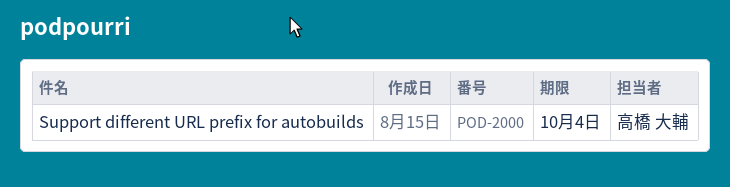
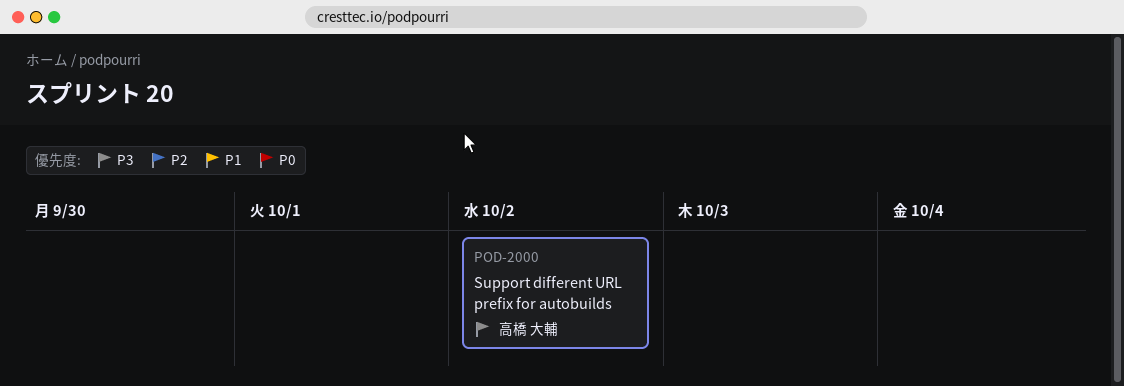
POD-2000, due: Oct 4 -> Oct 2

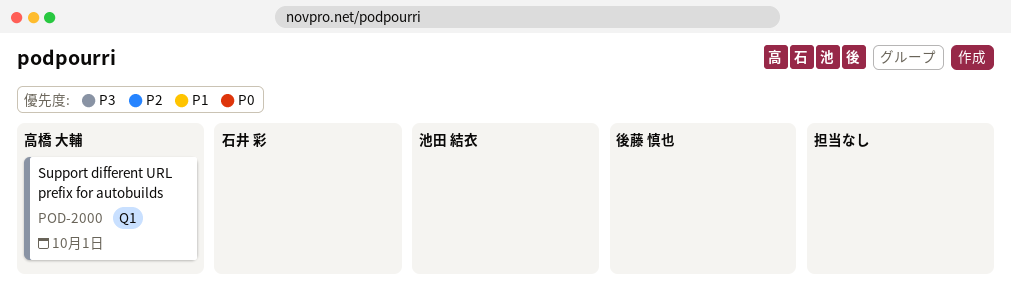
POD-2000, due: Oct 2 -> Oct 1

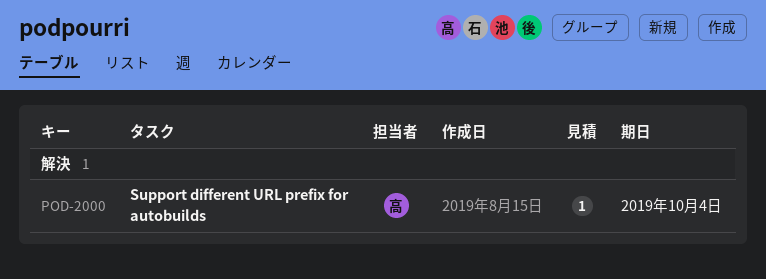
POD-2000, due: Oct 1 -> Oct 4

